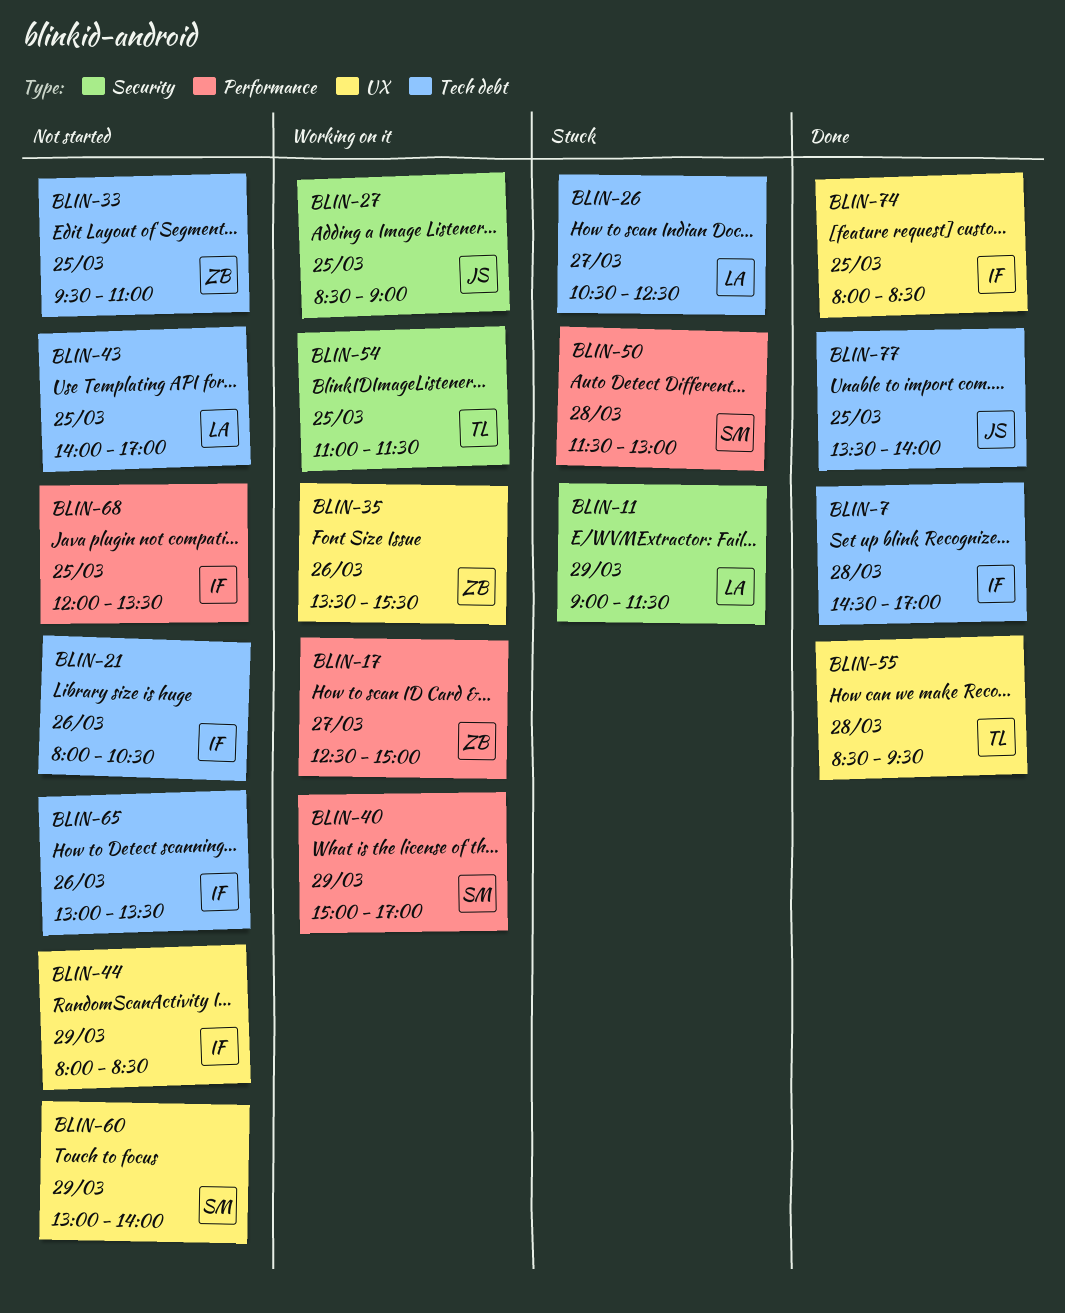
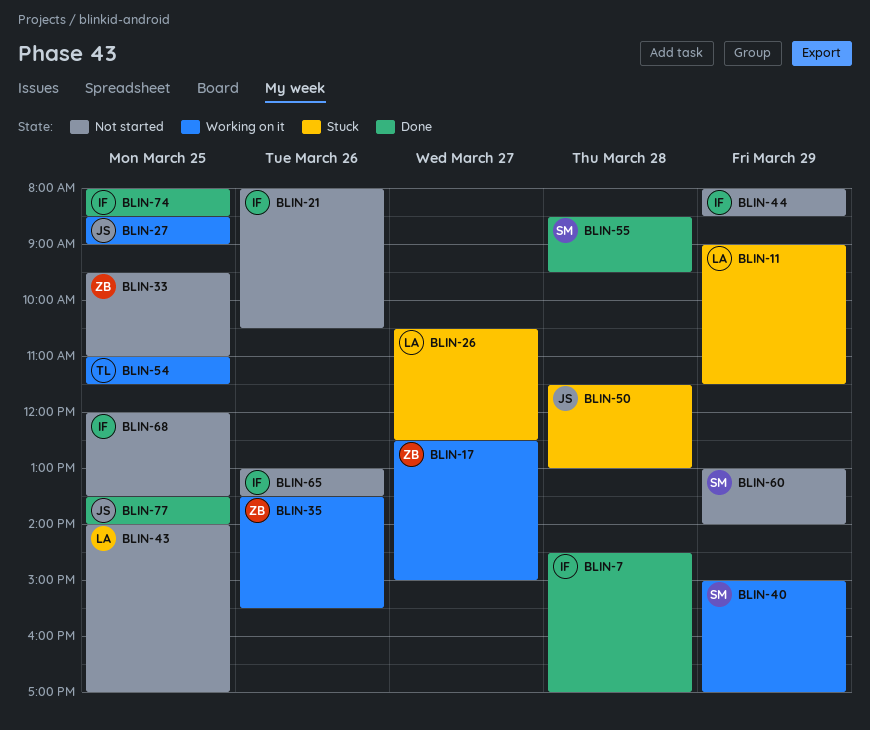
BLIN-50, owner: SM -> JS
BLIN-55, owner: TL -> SM

